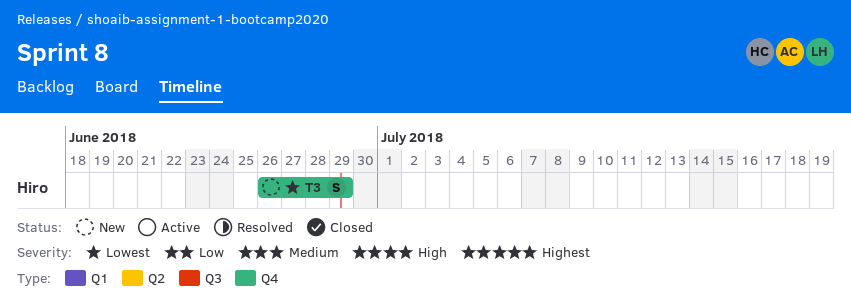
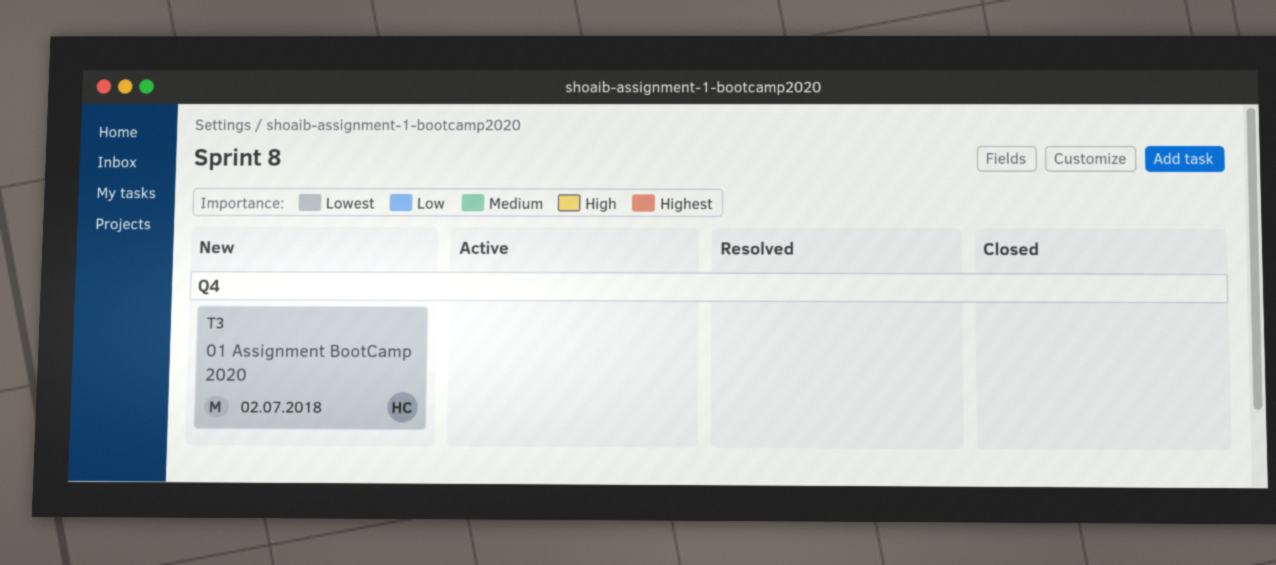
T3, estimate: S -> M
T3, due: Jun 29 -> Jul 2

